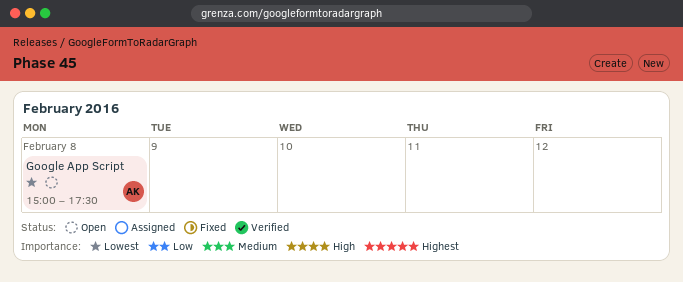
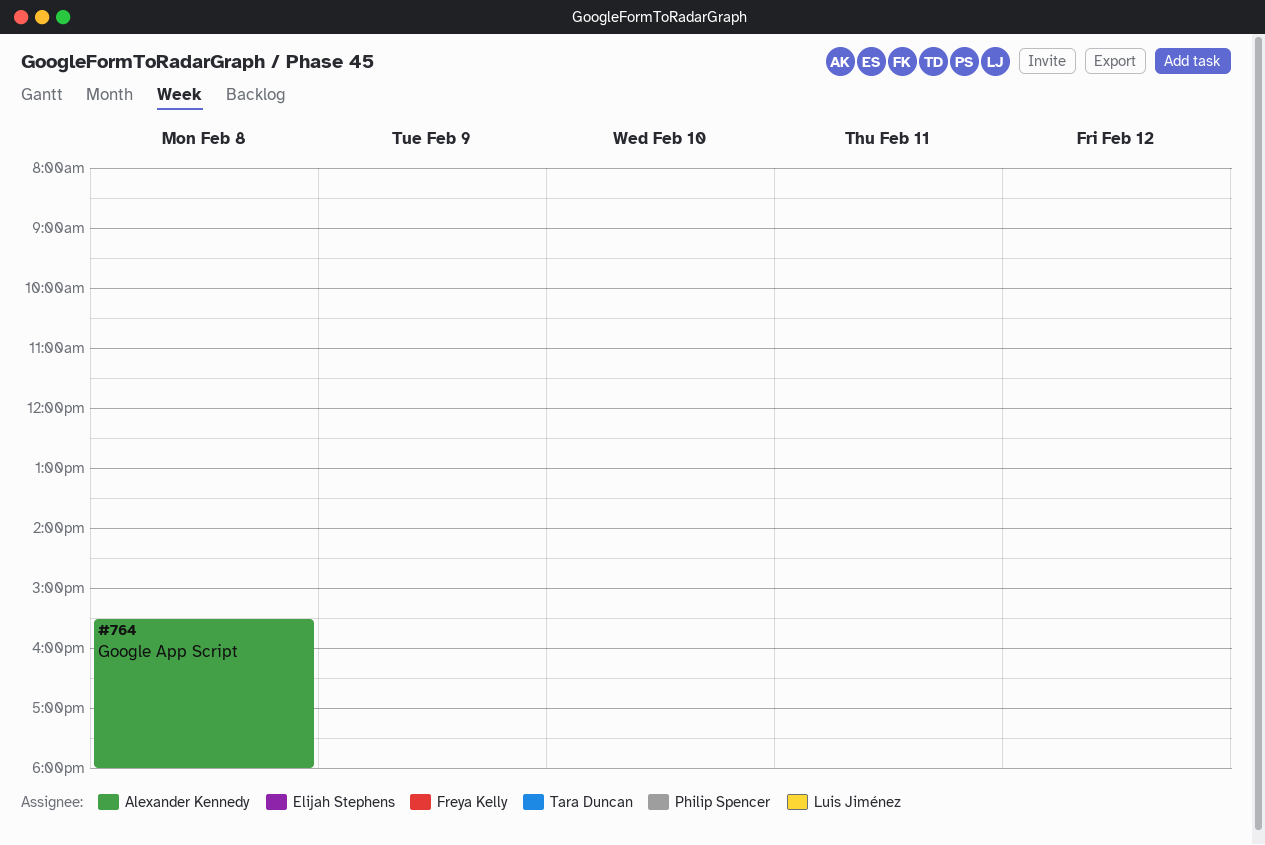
Google App Script, begins: 15:00 -> 15:30
Google App Script, ends: 17:30 -> 18:00

